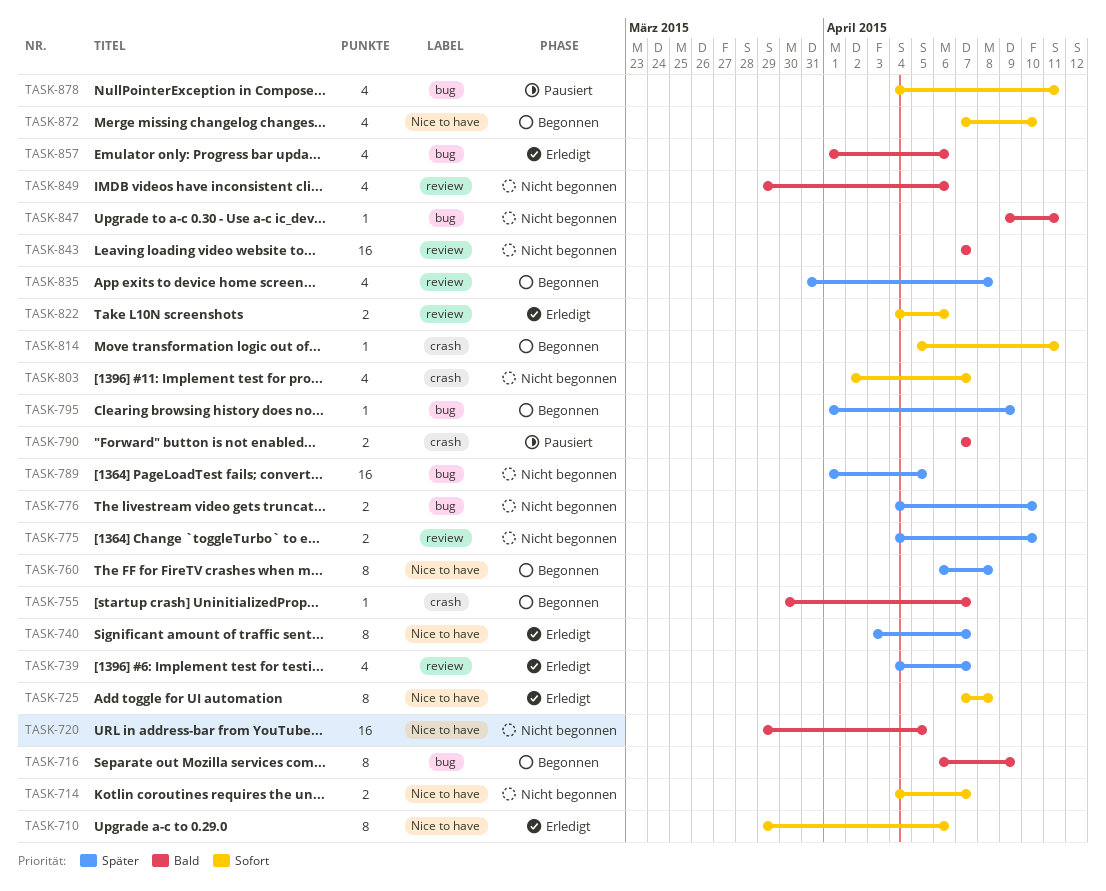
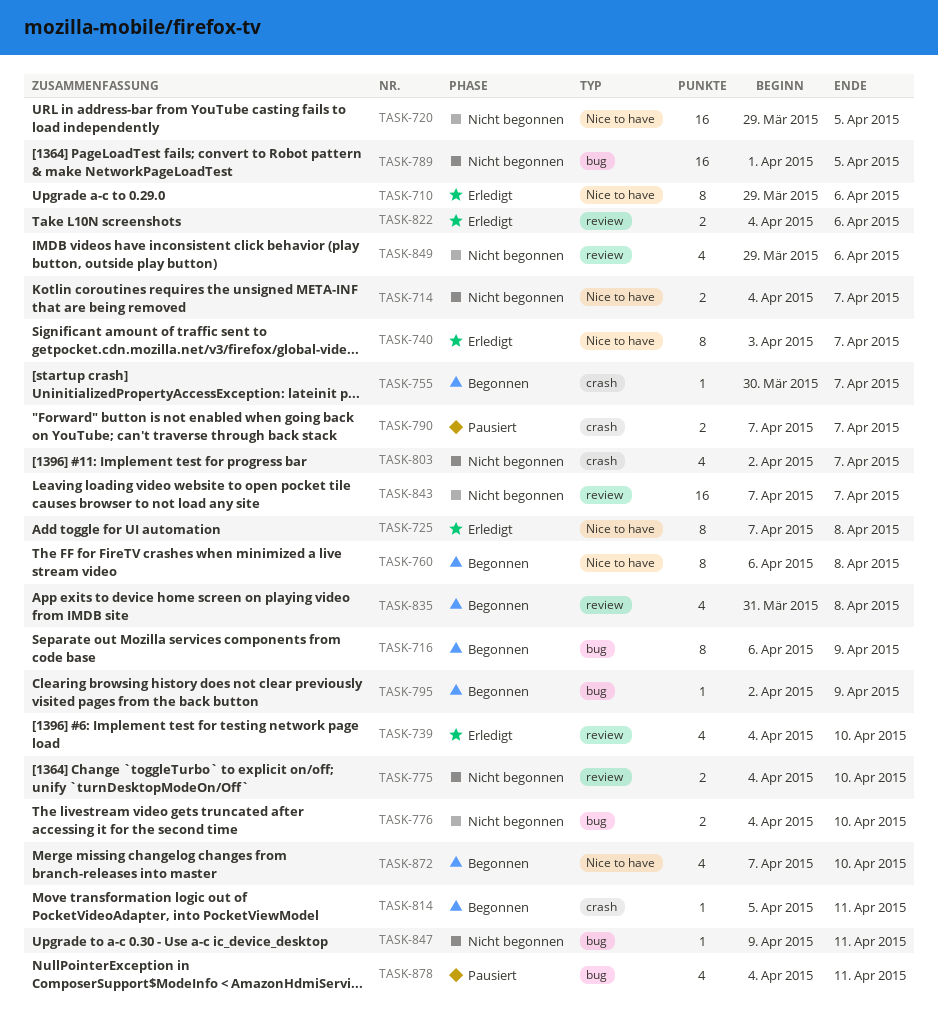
TASK-739, due: Apr 7 -> Apr 10
TASK-795, start: Apr 1 -> Apr 2
TASK-857: present -> none

